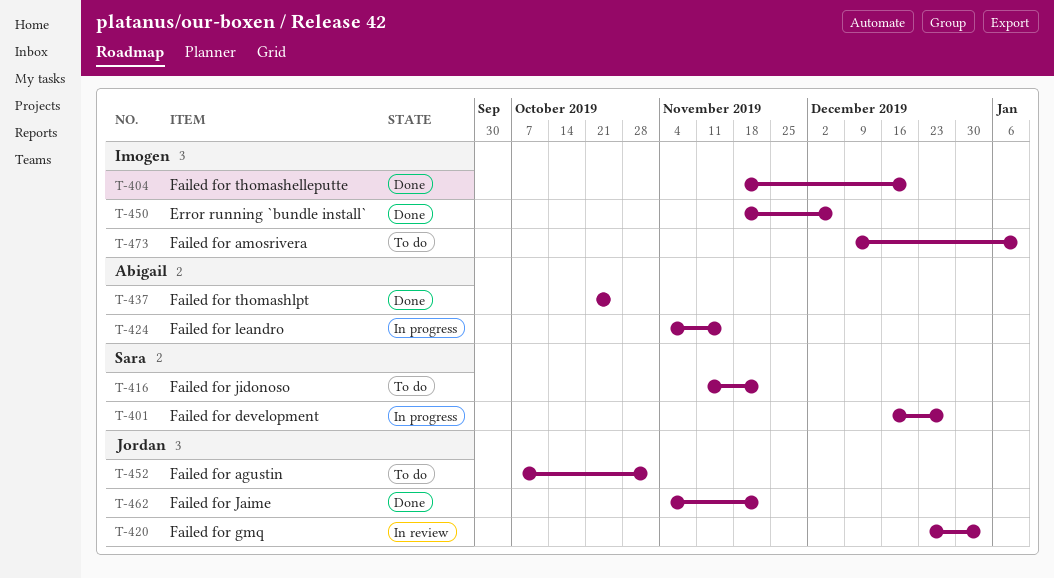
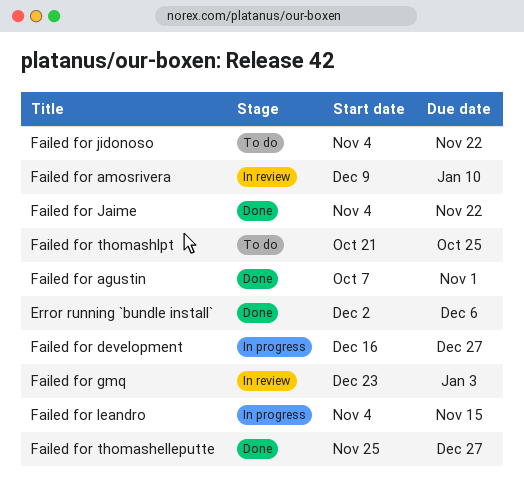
Error running `bundle install`, start: Nov 18 -> Dec 2
Failed for agustin, status: To do -> Done
Failed for amosrivera, status: To do -> In review
Failed for jidonoso, start: Nov 11 -> Nov 4
Failed for thomashelleputte, start: Nov 18 -> Nov 25
Failed for thomashelleputte, due: Dec 20 -> Dec 27
Failed for thomashlpt, status: Done -> To do

